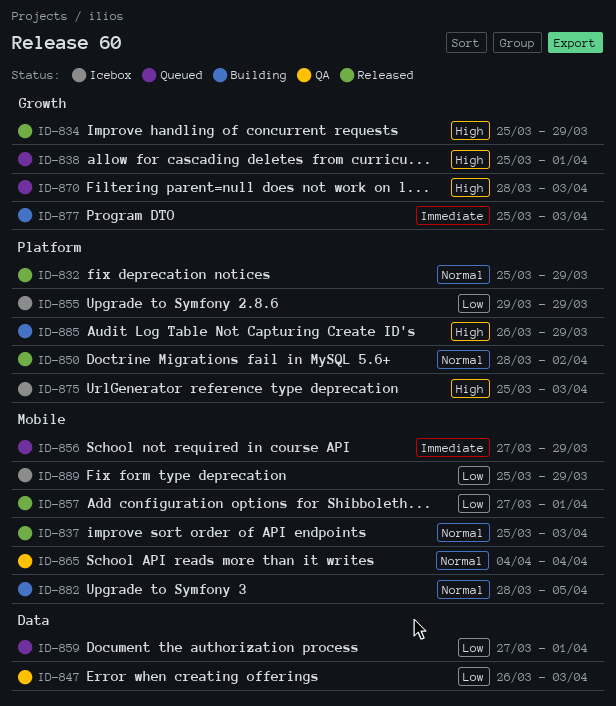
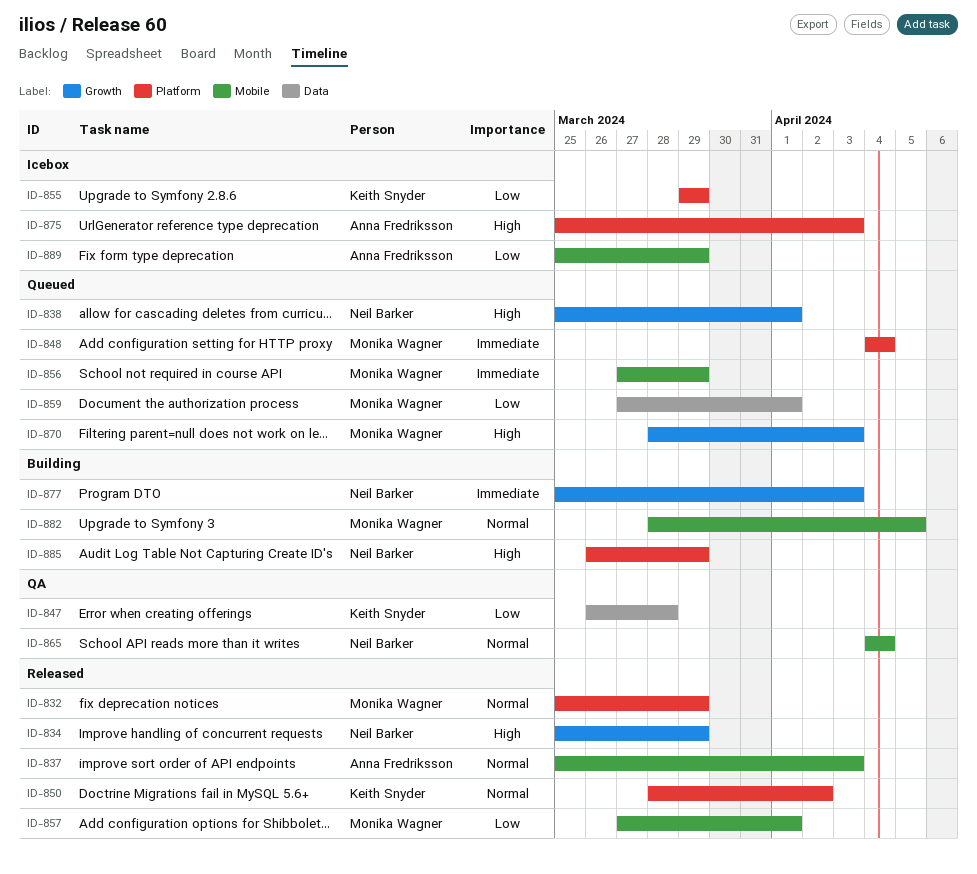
ID-847, due: Apr 3 -> Mar 28
ID-848: none -> present

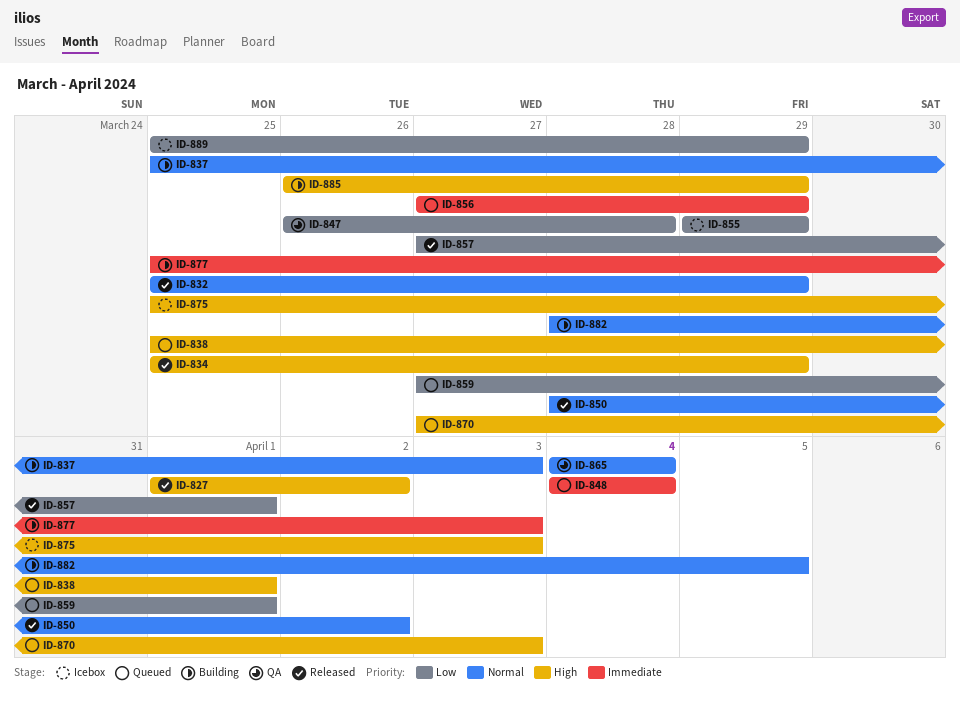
ID-827: none -> present
ID-837, status: Released -> Building
ID-870, start: Mar 28 -> Mar 27

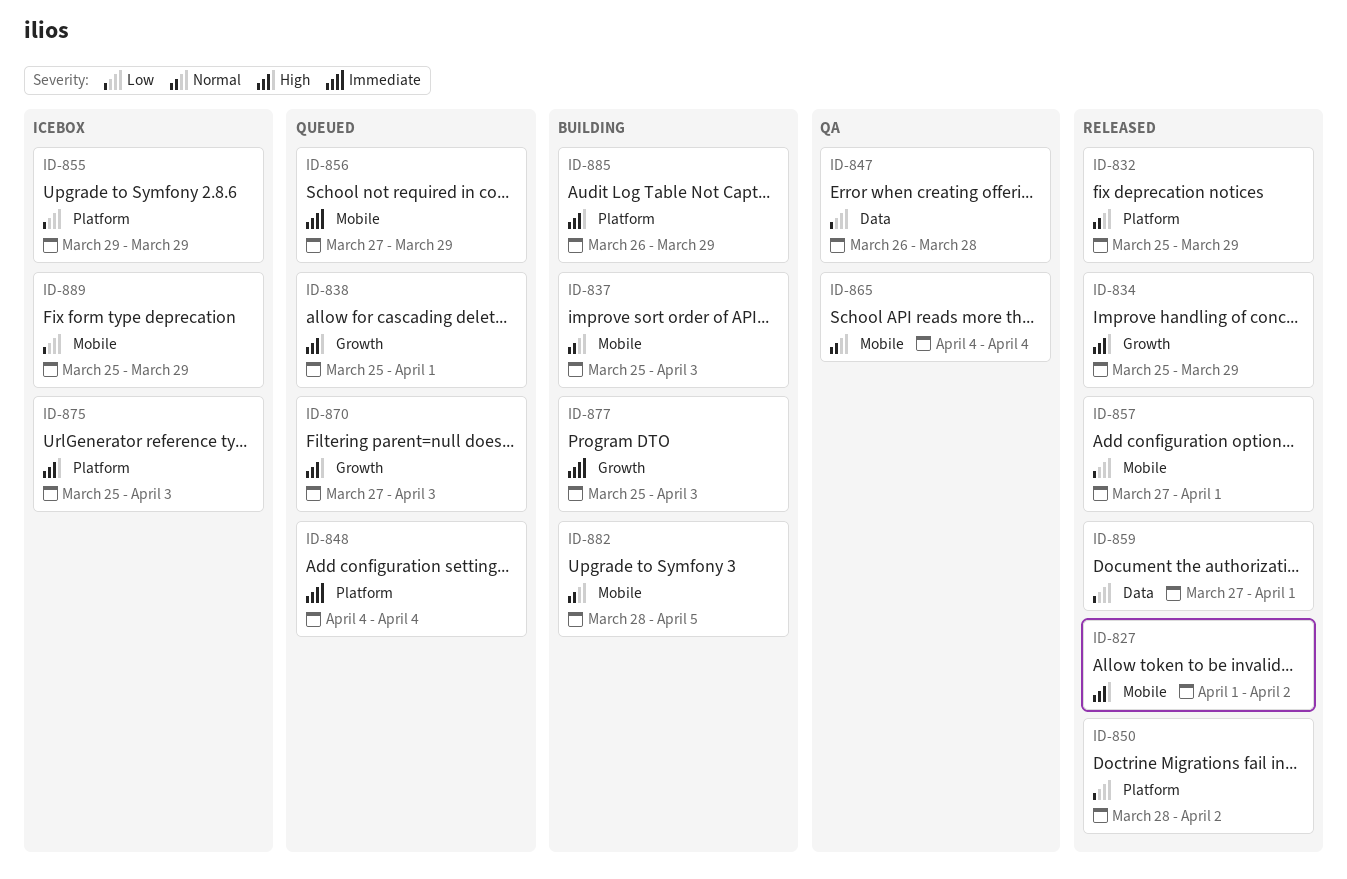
ID-850, priority: Normal -> Low
ID-859, status: Queued -> Released

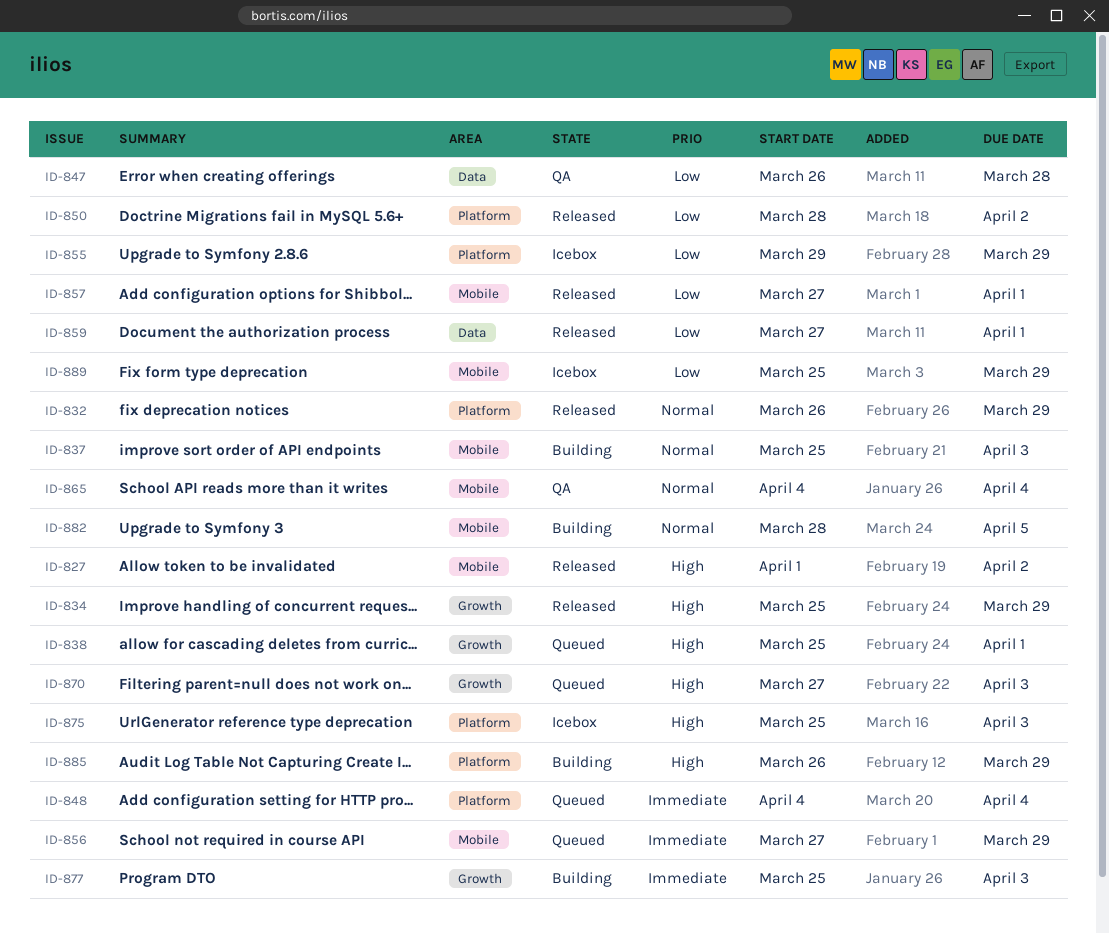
ID-832, start: Mar 25 -> Mar 26

